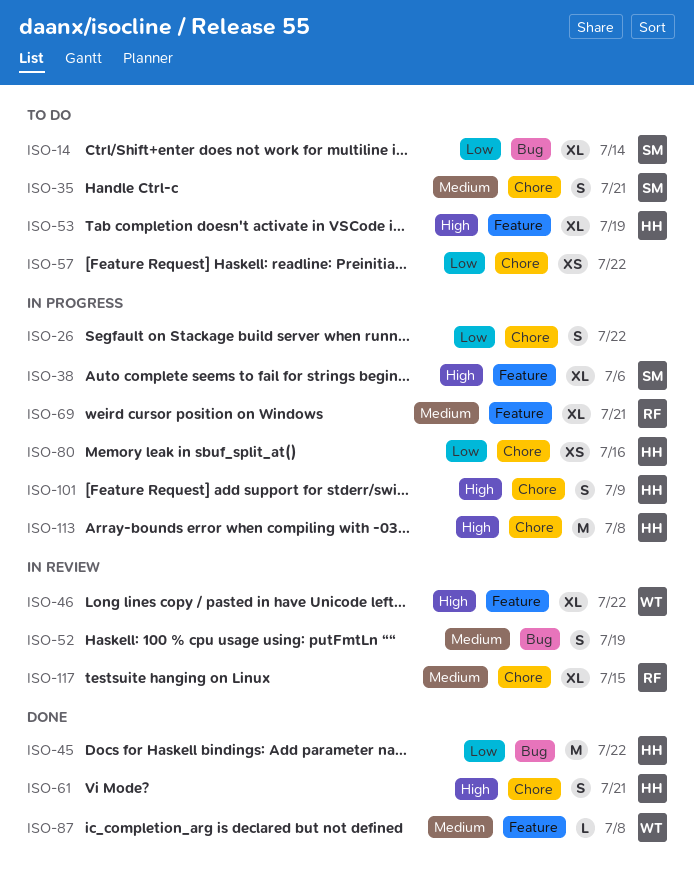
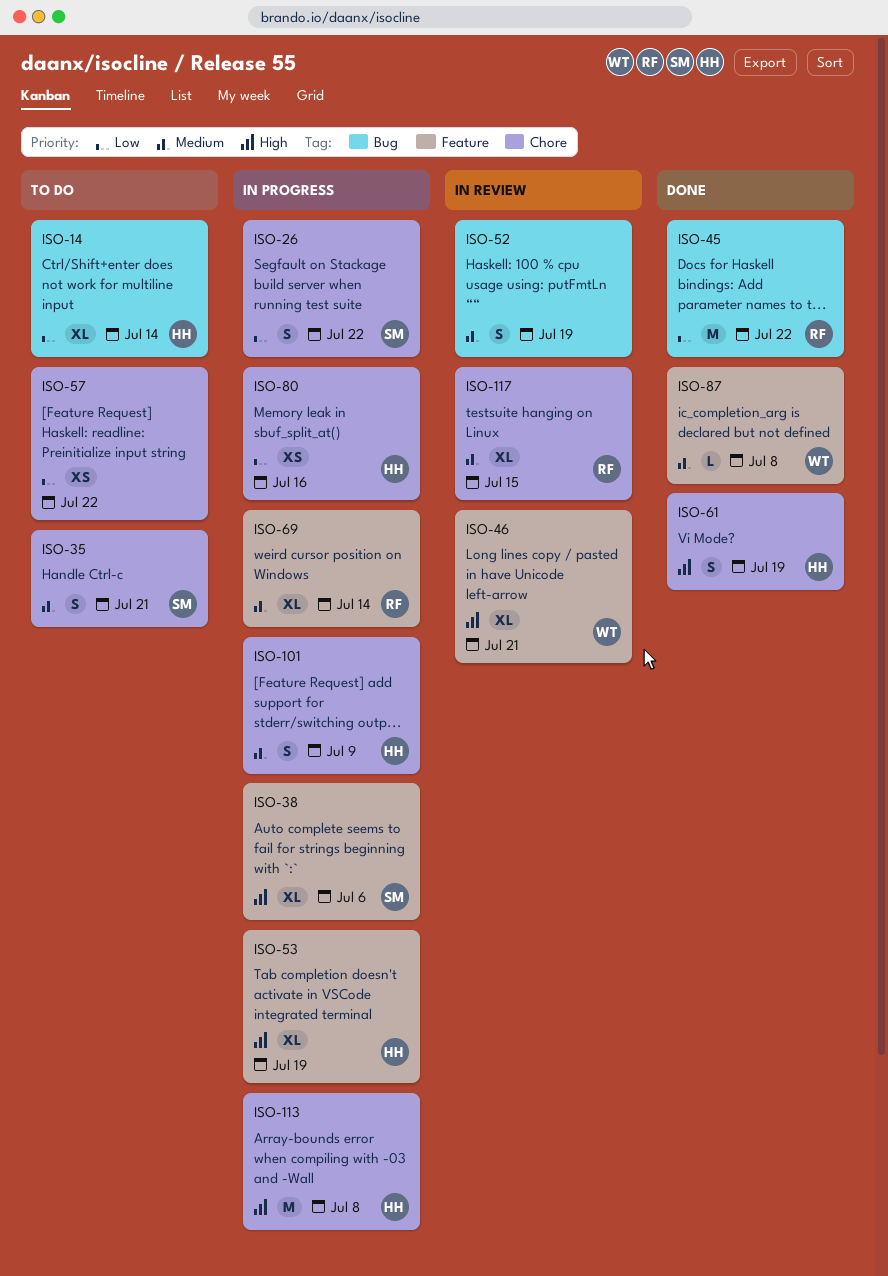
ISO-14, owner: SM -> HH
ISO-26, owner: none -> SM
ISO-45, owner: HH -> RF
ISO-46, due: Jul 22 -> Jul 21
ISO-53, status: To do -> In progress
ISO-61, due: Jul 21 -> Jul 19
ISO-69, due: Jul 21 -> Jul 14
ISO-101, priority: High -> Medium

